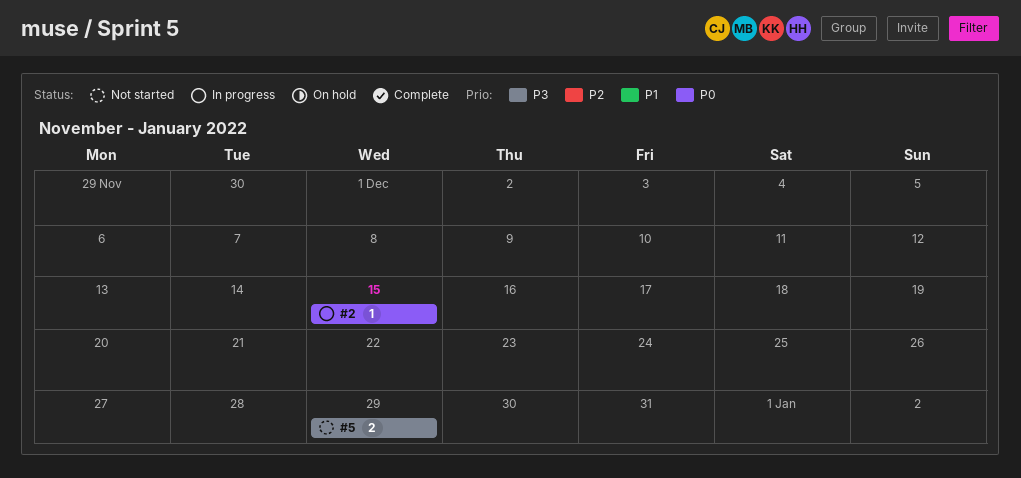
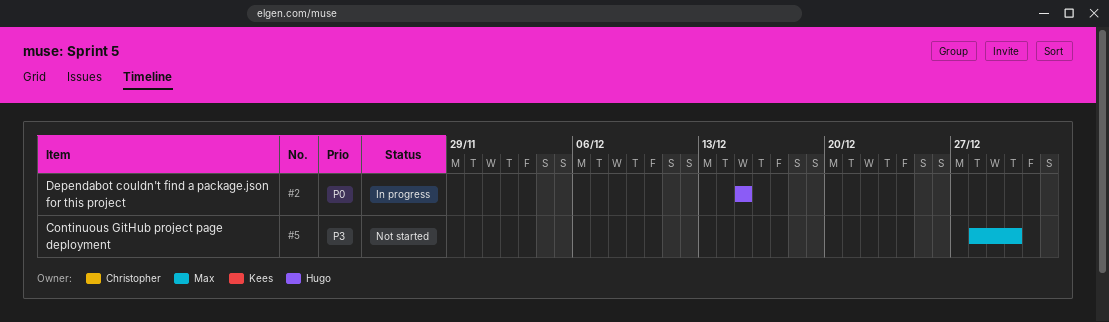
#5, start: Dec 29 -> Dec 28
#5, due: Dec 29 -> Dec 30

